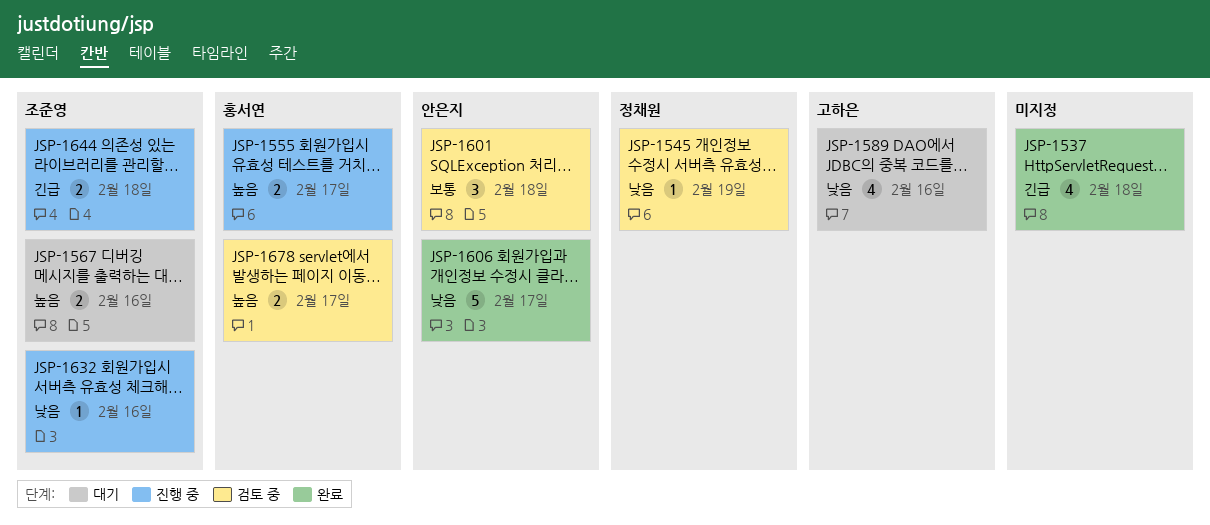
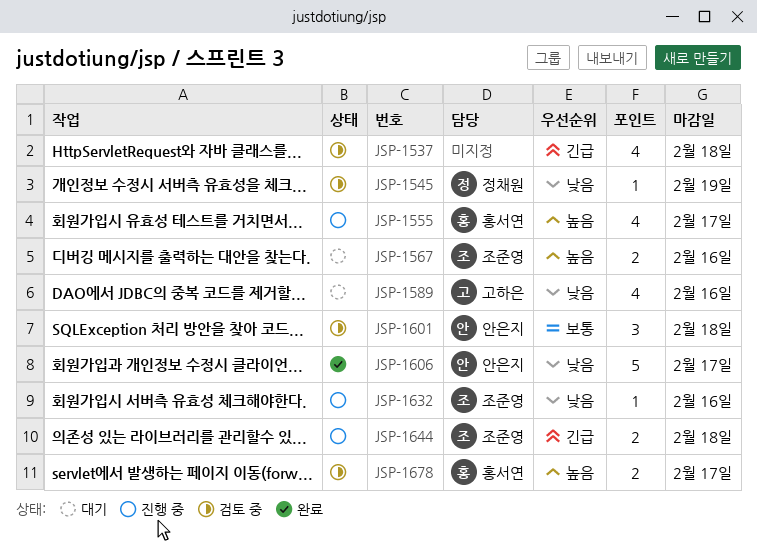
JSP-1537, status: 완료 -> 검토 중
JSP-1555, estimate: 2 -> 4

